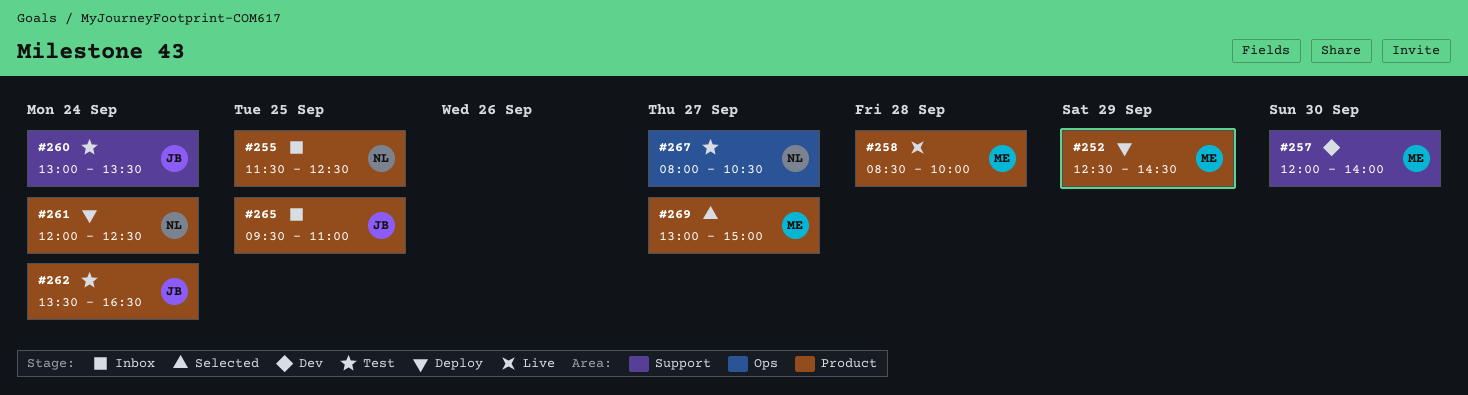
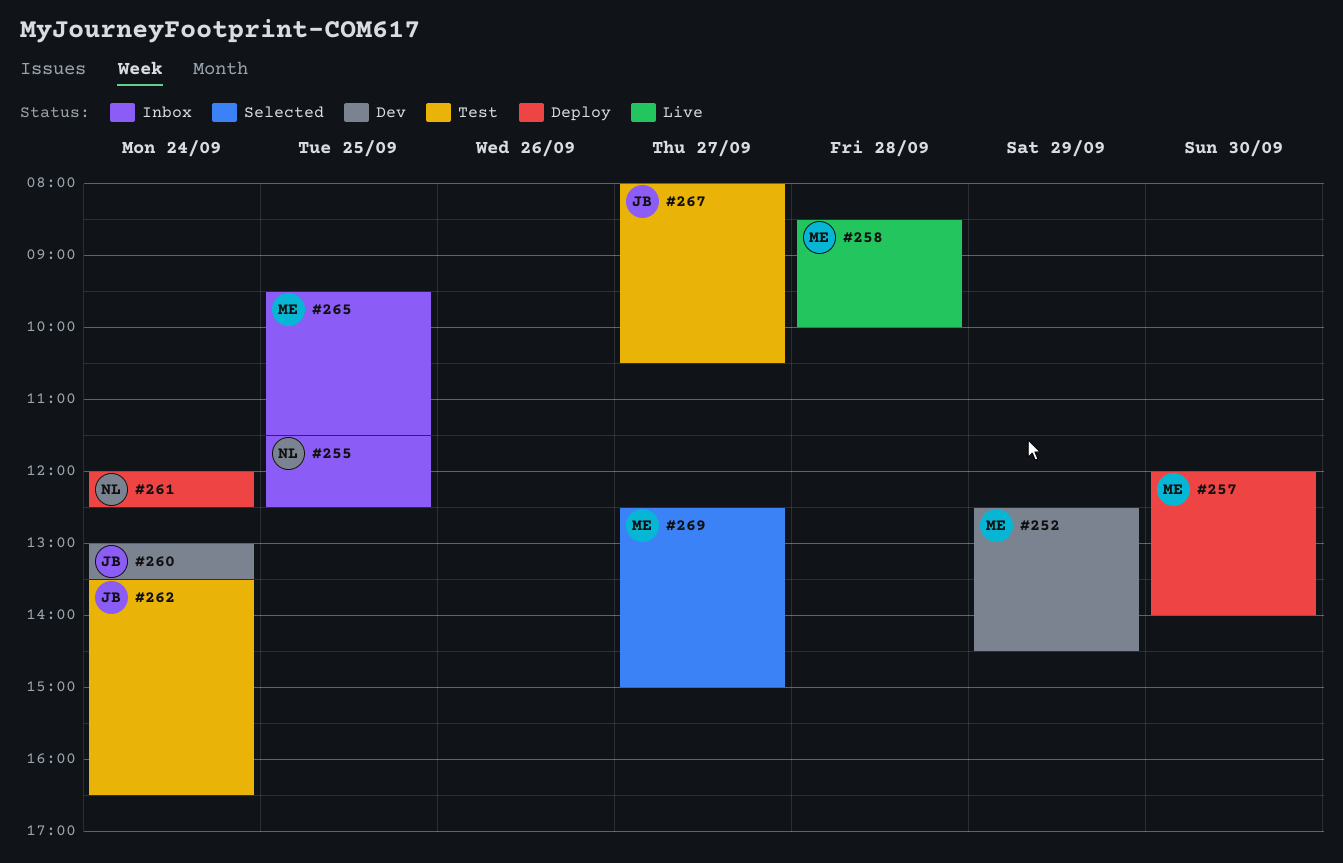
#252, status: Deploy -> Dev
#257, status: Dev -> Deploy
#260, status: Test -> Dev
#265, owner: JB -> ME
#265, ends: 11:00 -> 11:30
#267, owner: NL -> JB
#269, begins: 13:00 -> 12:30

